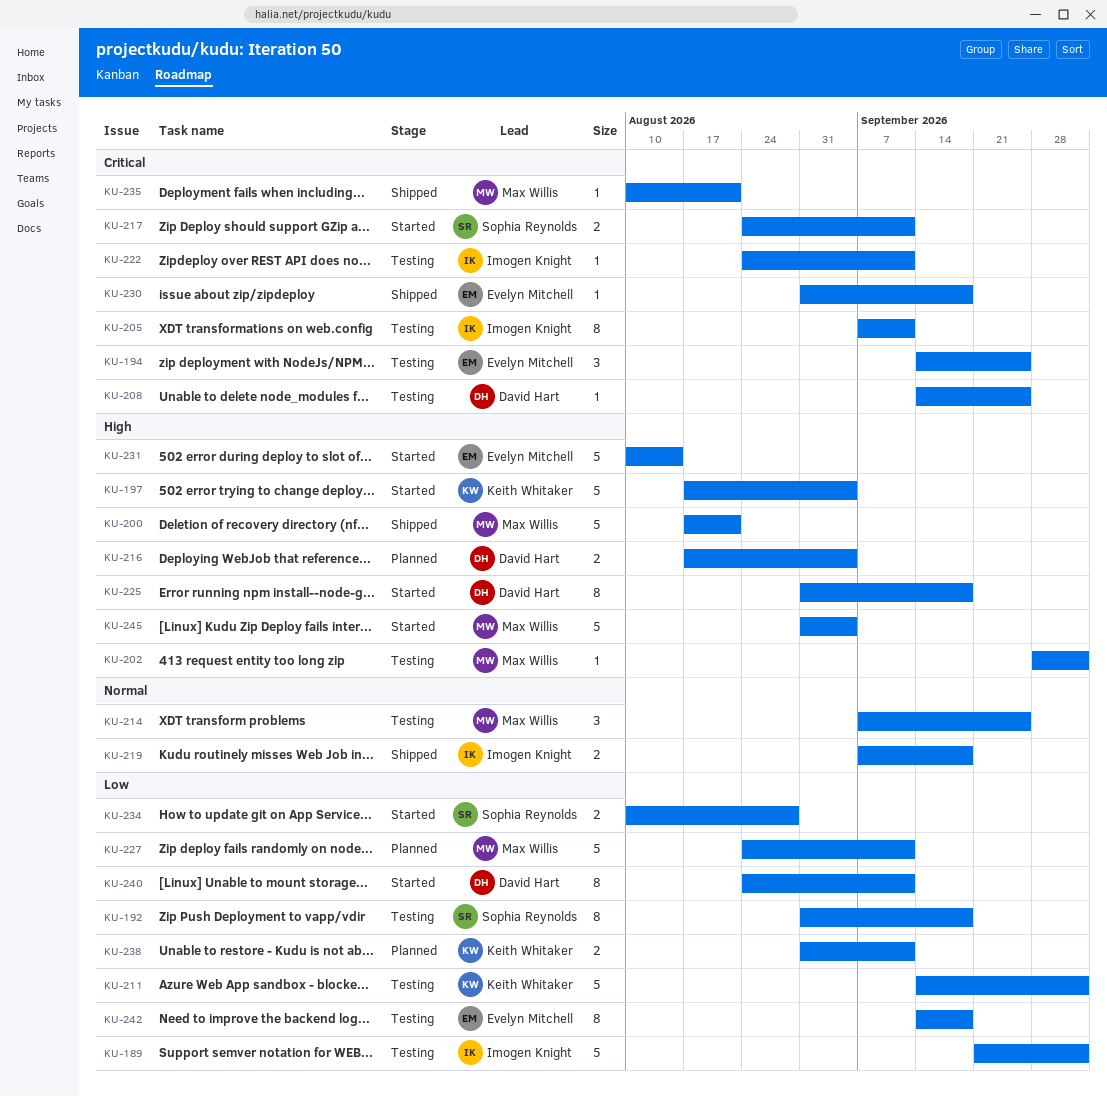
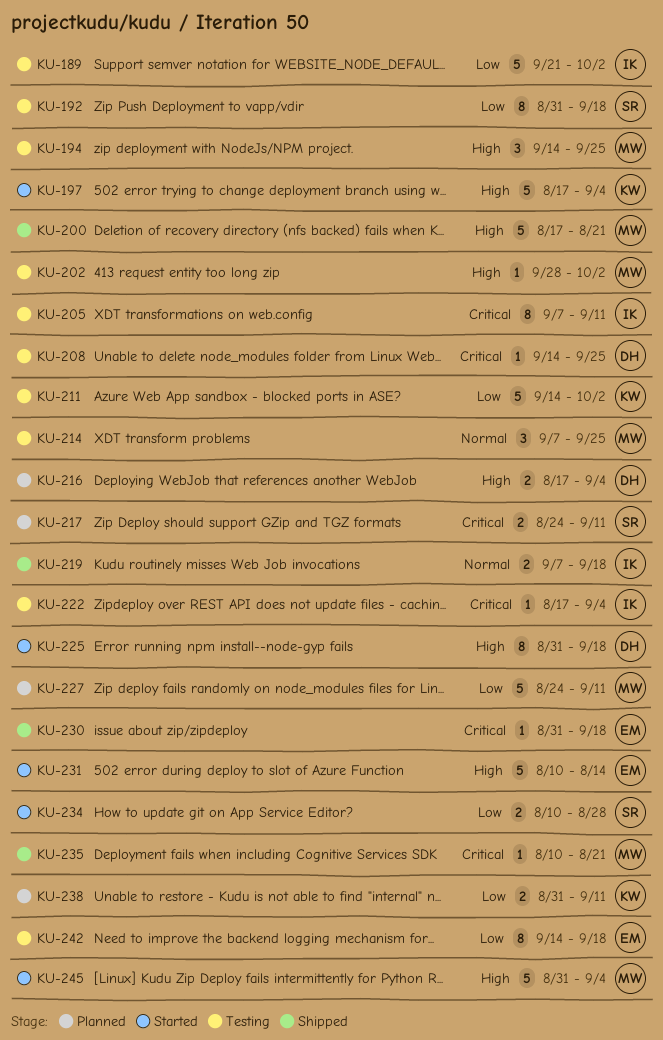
KU-194, owner: Evelyn Mitchell -> Max Willis
KU-194, priority: Critical -> High
KU-217, status: Started -> Planned
KU-222, start: Aug 24 -> Aug 17
KU-222, due: Sep 11 -> Sep 4
KU-240: present -> none

